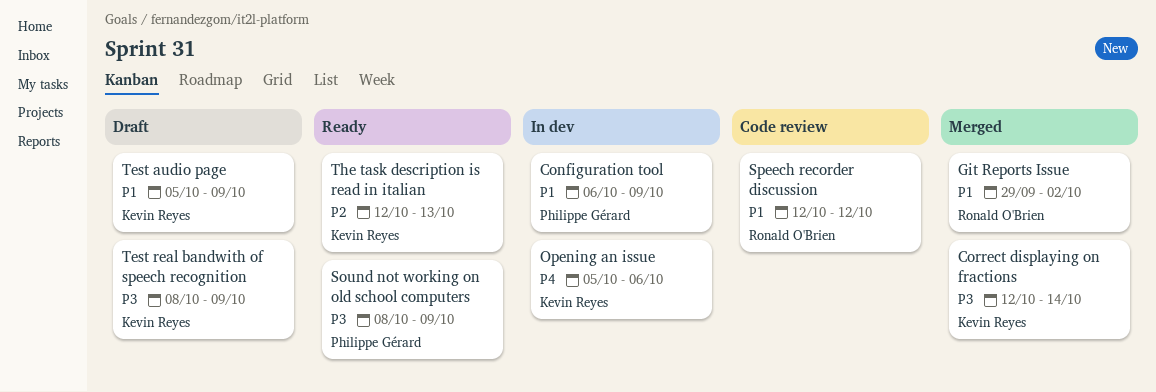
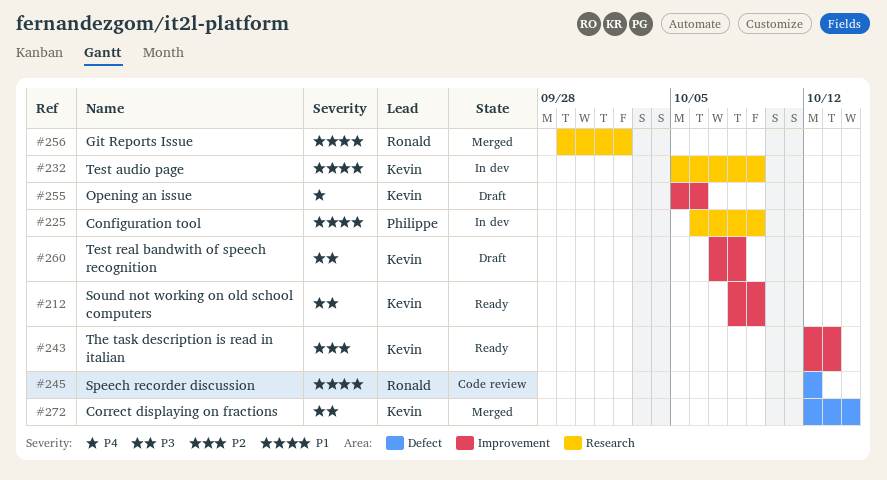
Opening an issue, status: In dev -> Draft
Sound not working on old school computers, owner: Philippe Gérard -> Kevin Reyes
Test audio page, status: Draft -> In dev
Test real bandwith of speech recognition, start: Oct 8 -> Oct 7
Test real bandwith of speech recognition, due: Oct 9 -> Oct 8

